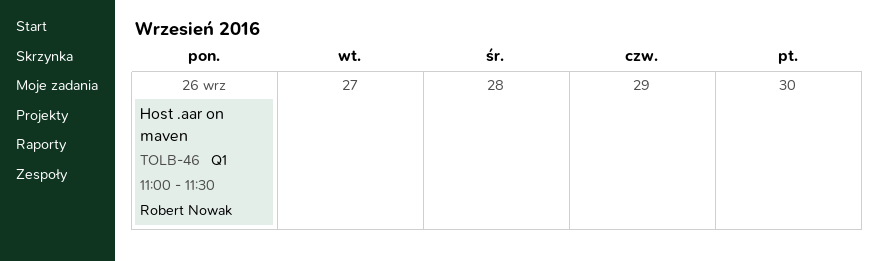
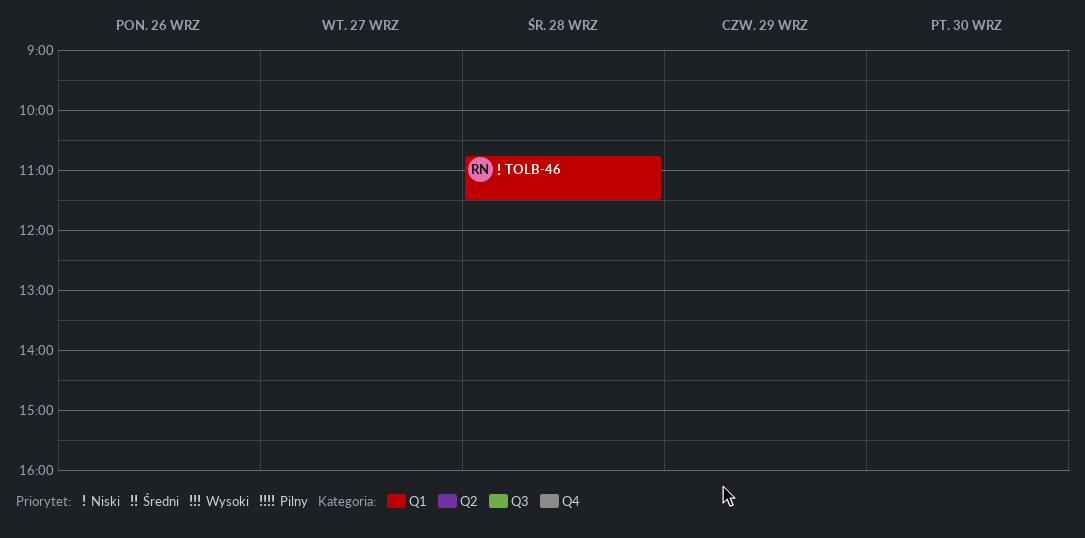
TOLB-46, day: Sep 26 -> Sep 28
TOLB-46, begins: 11:00 -> 10:45

